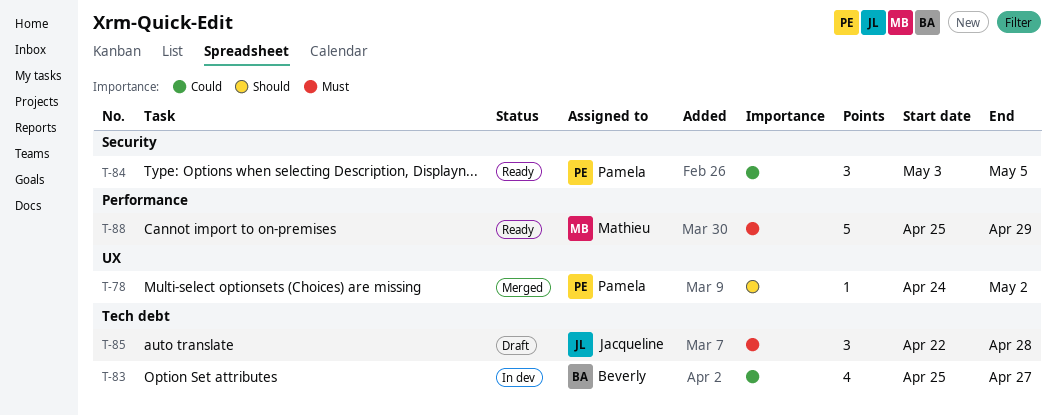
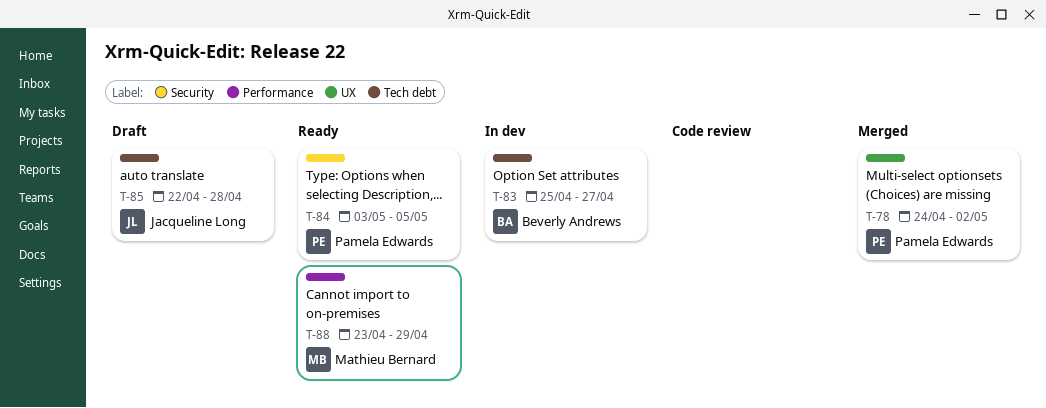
T-88, start: Apr 25 -> Apr 23

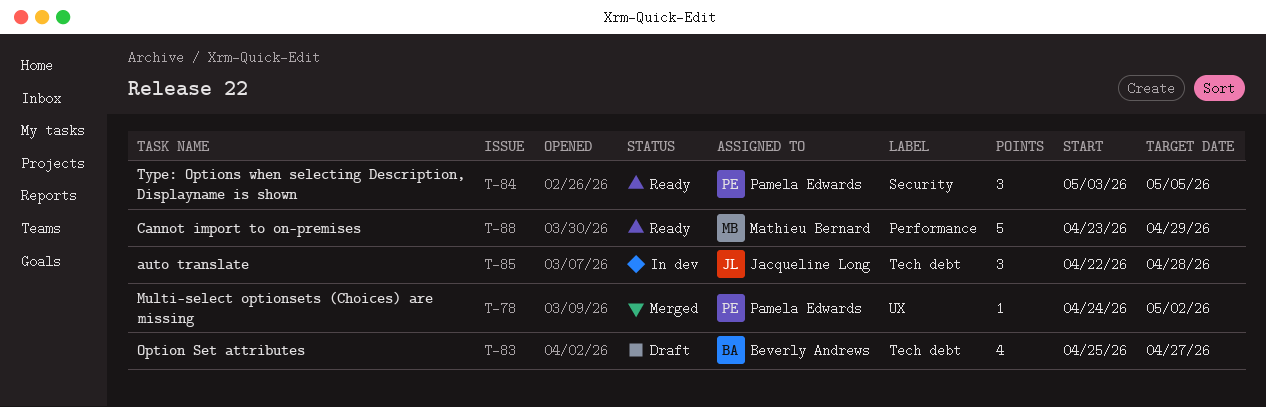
T-83, status: In dev -> Draft
T-85, status: Draft -> In dev

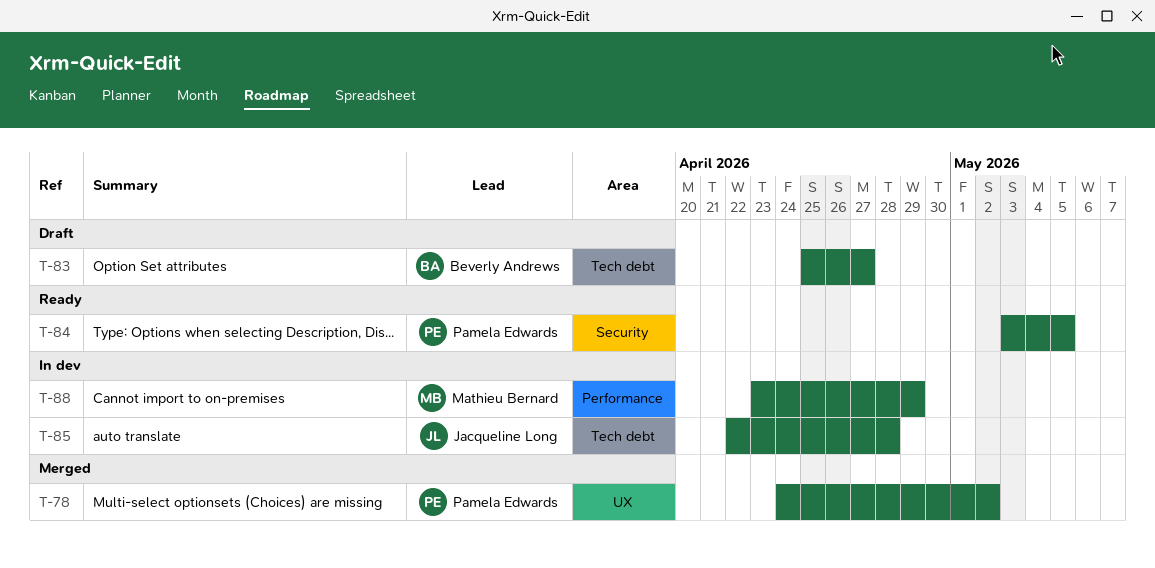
T-88, status: Ready -> In dev

